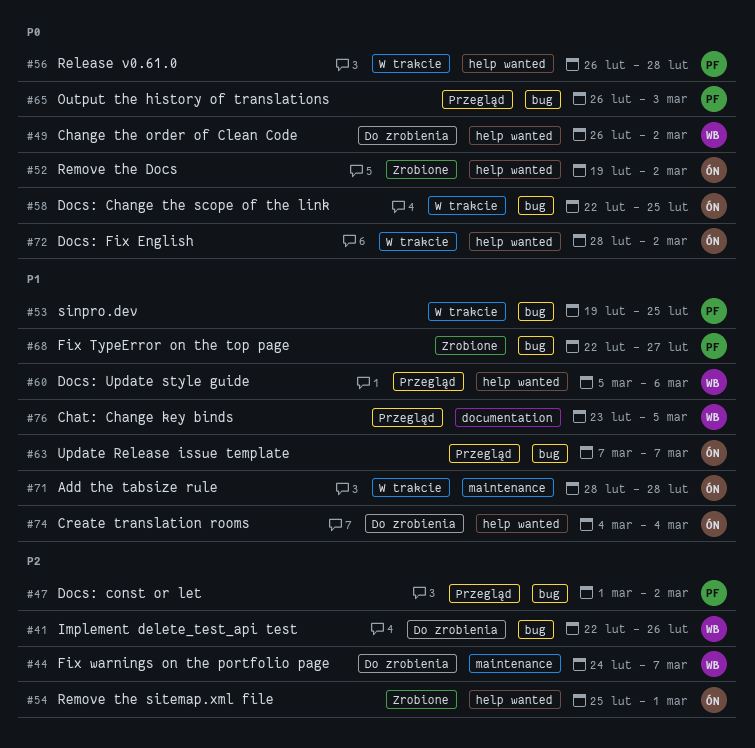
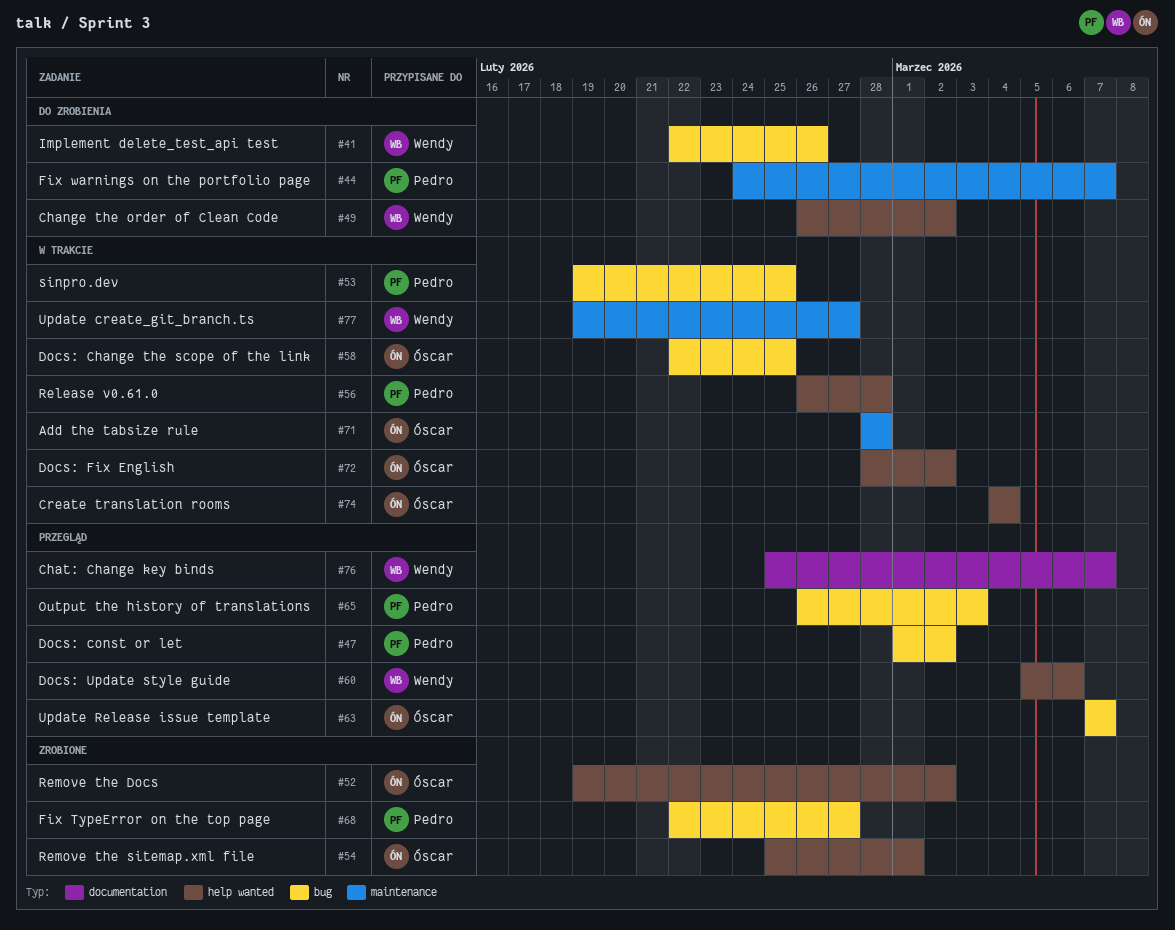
#44, owner: Wendy -> Pedro
#74, status: Do zrobienia -> W trakcie
#76, start: Feb 23 -> Feb 25
#76, due: Mar 5 -> Mar 7
#77: none -> present

